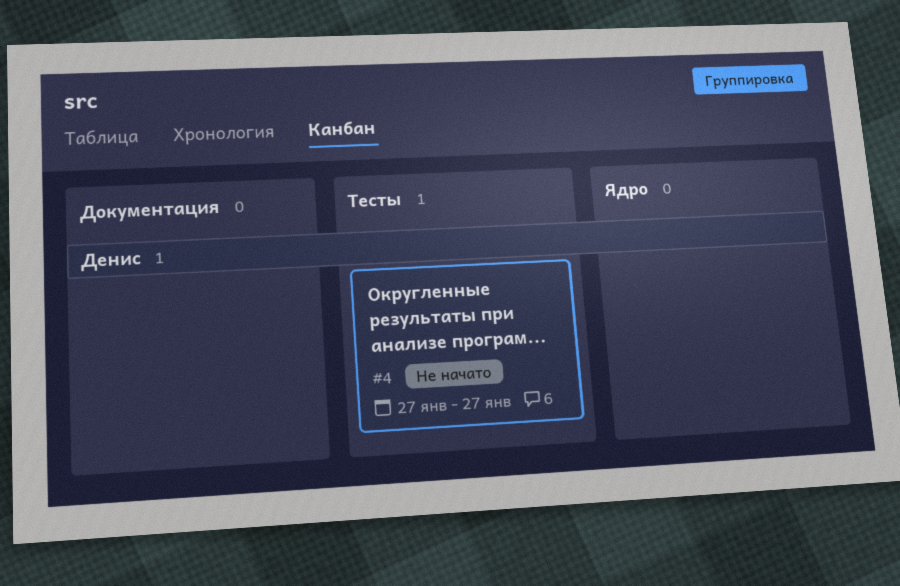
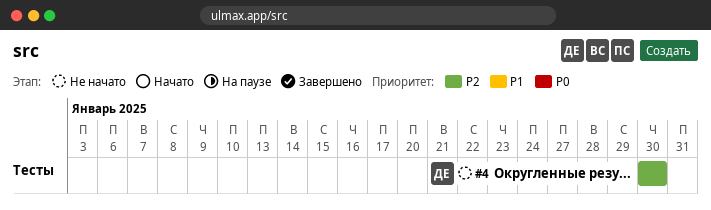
#4, start: Jan 27 -> Jan 30
#4, due: Jan 27 -> Jan 30

